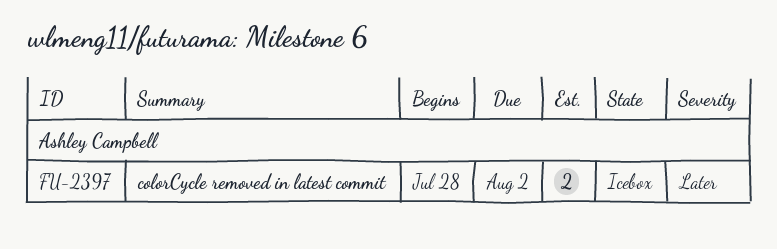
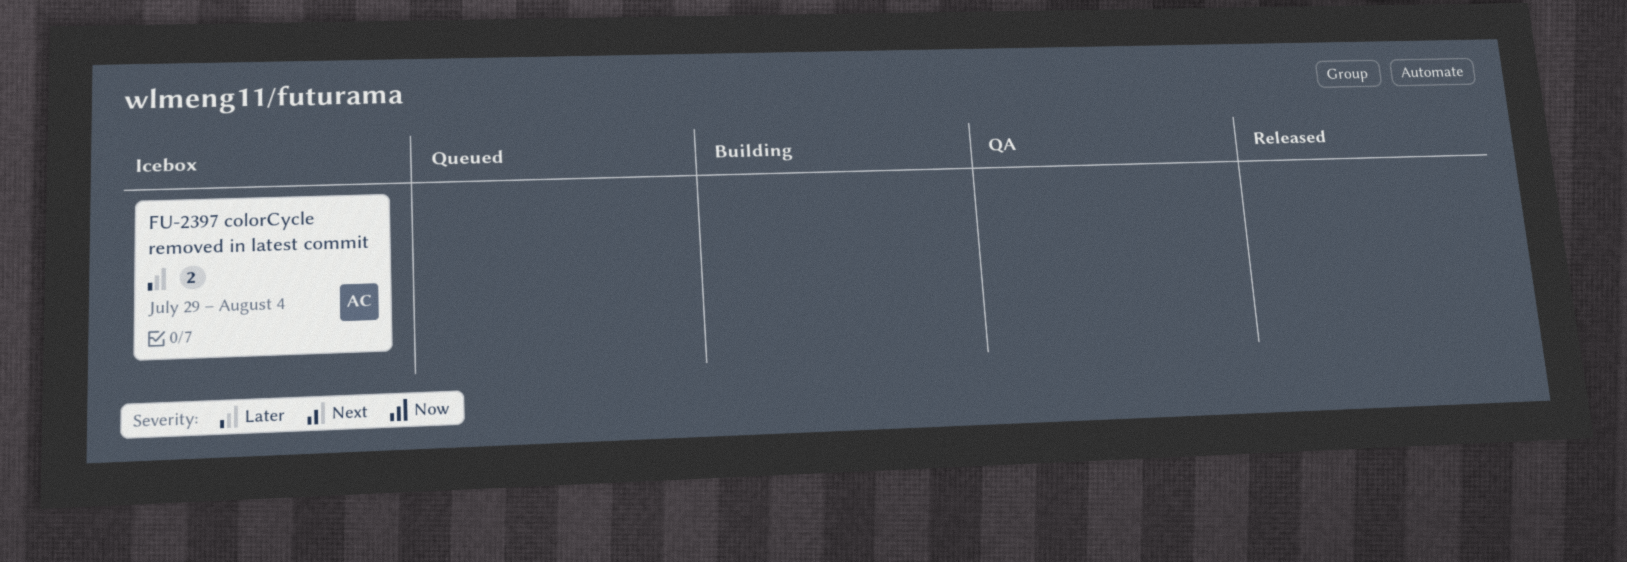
FU-2397, start: Jul 28 -> Jul 29
FU-2397, due: Aug 2 -> Aug 4

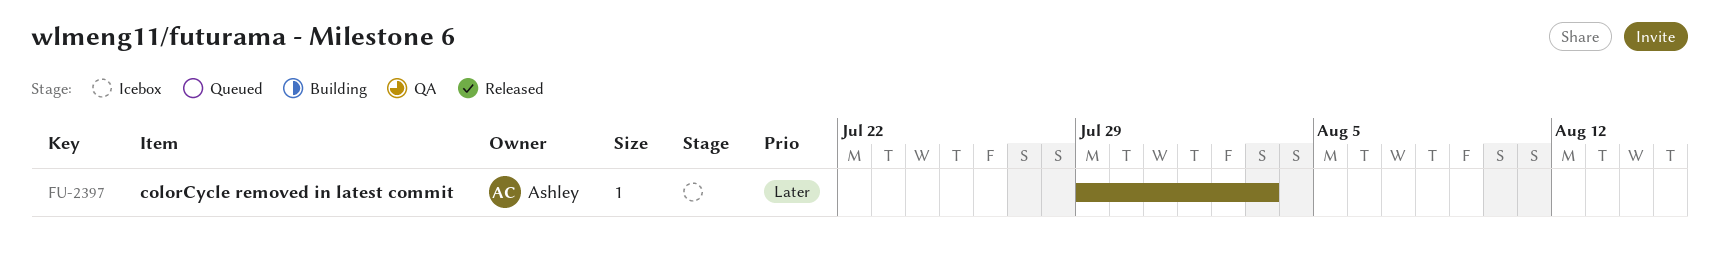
FU-2397, estimate: 2 -> 1
FU-2397, due: Aug 4 -> Aug 3

